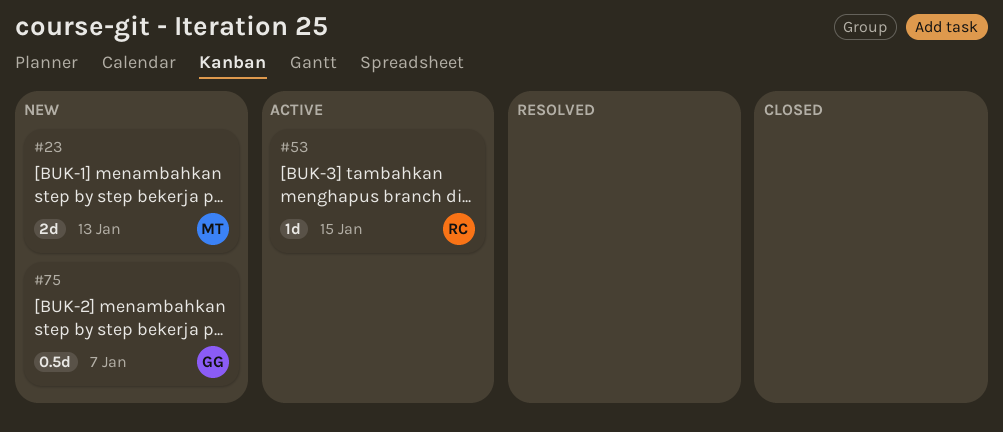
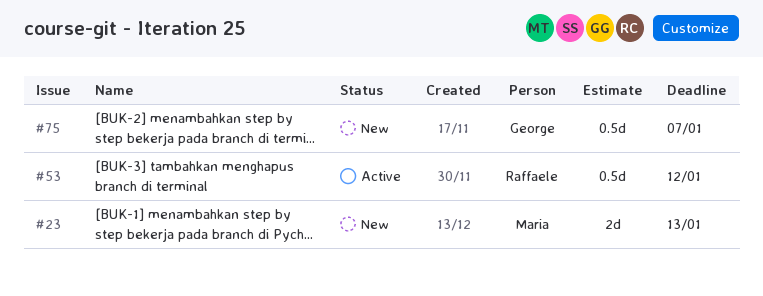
#53, estimate: 1d -> 0.5d
#53, due: Jan 15 -> Jan 12

